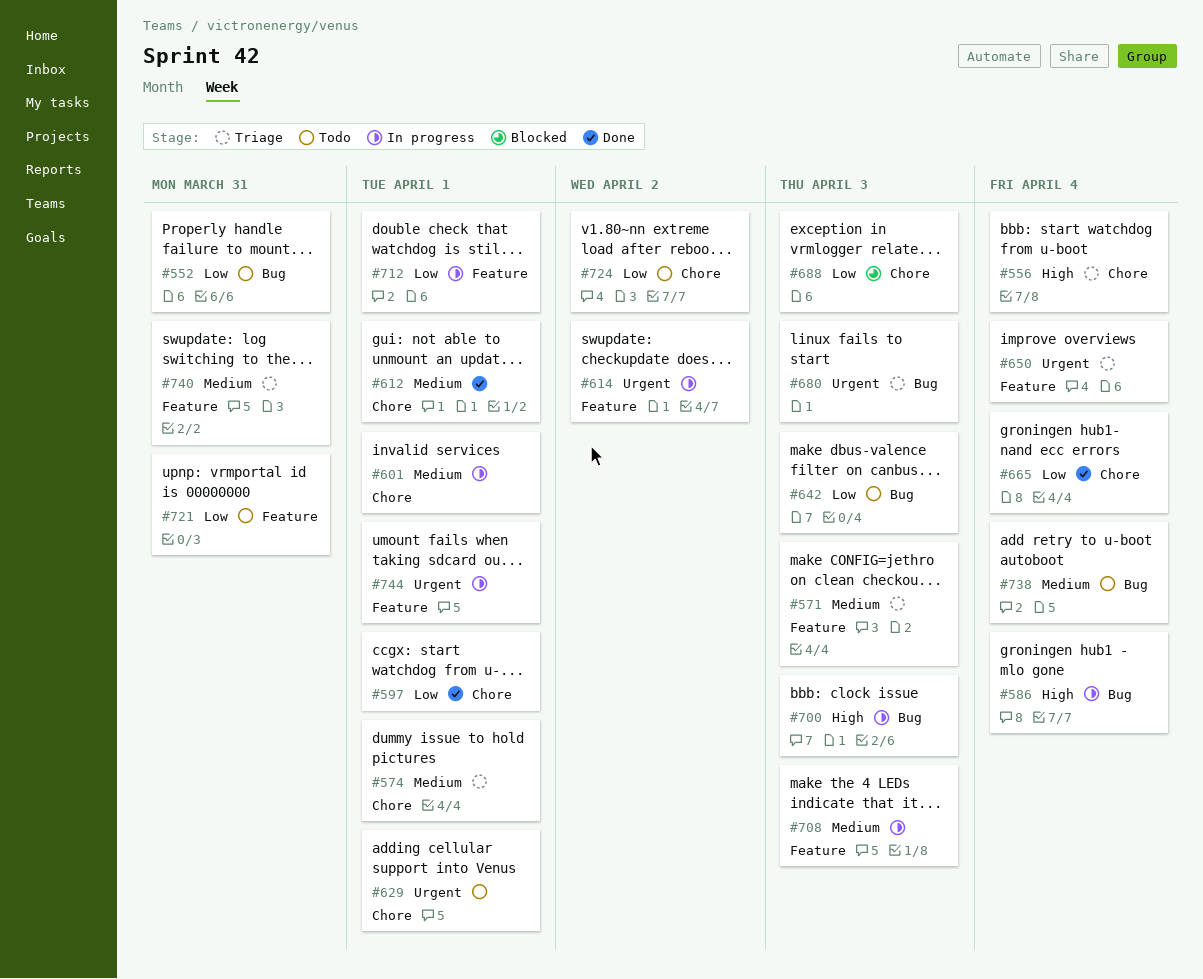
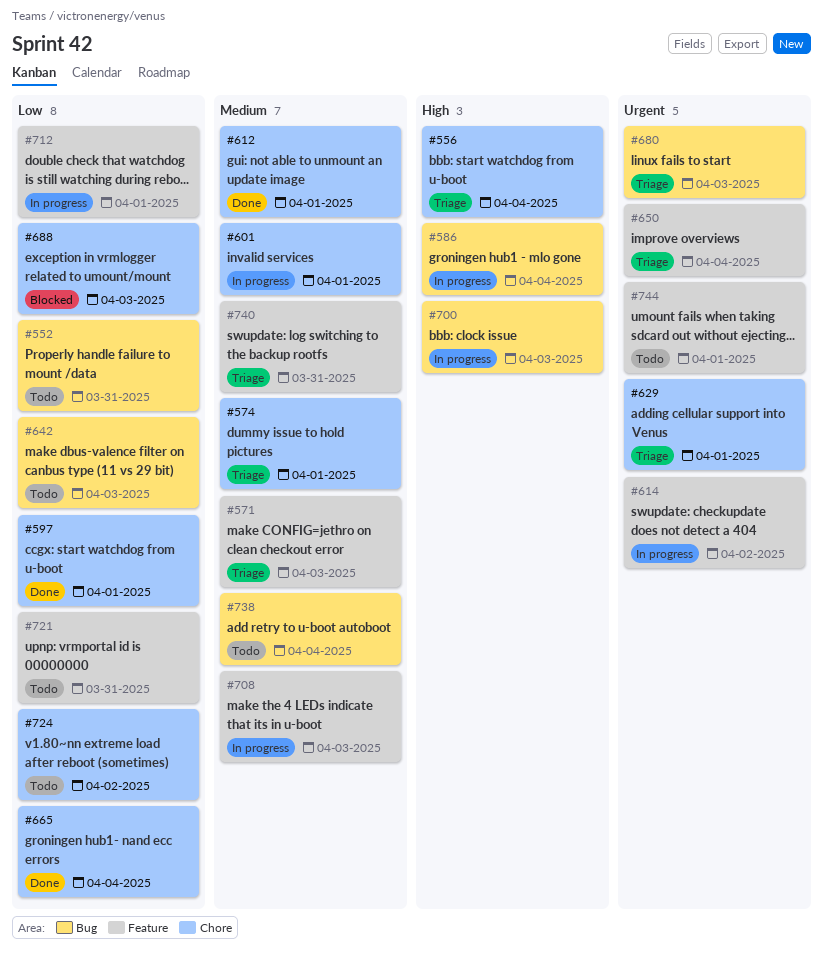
#629, status: Todo -> Triage
#744, status: In progress -> Todo

